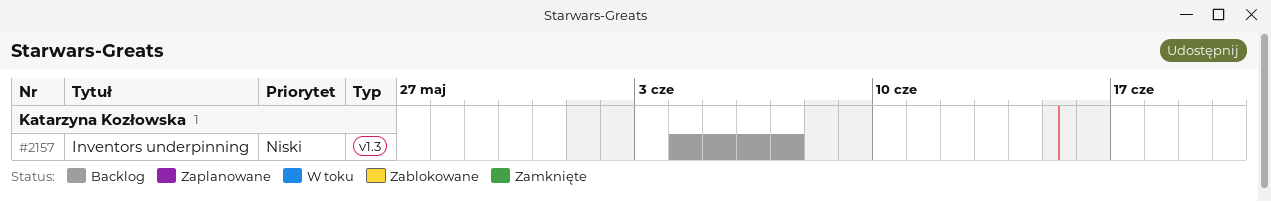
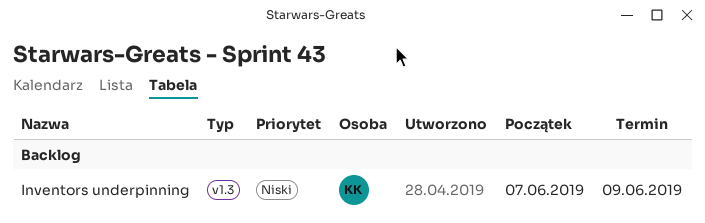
Inventors underpinning, start: Jun 4 -> Jun 7
Inventors underpinning, due: Jun 7 -> Jun 9

